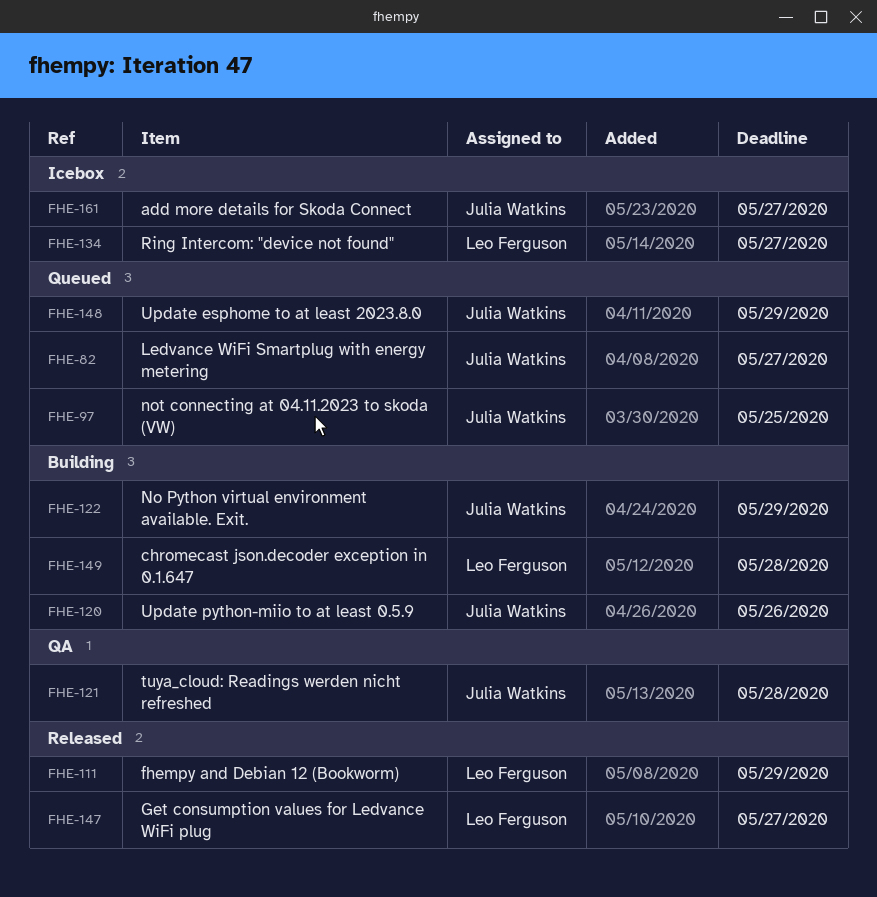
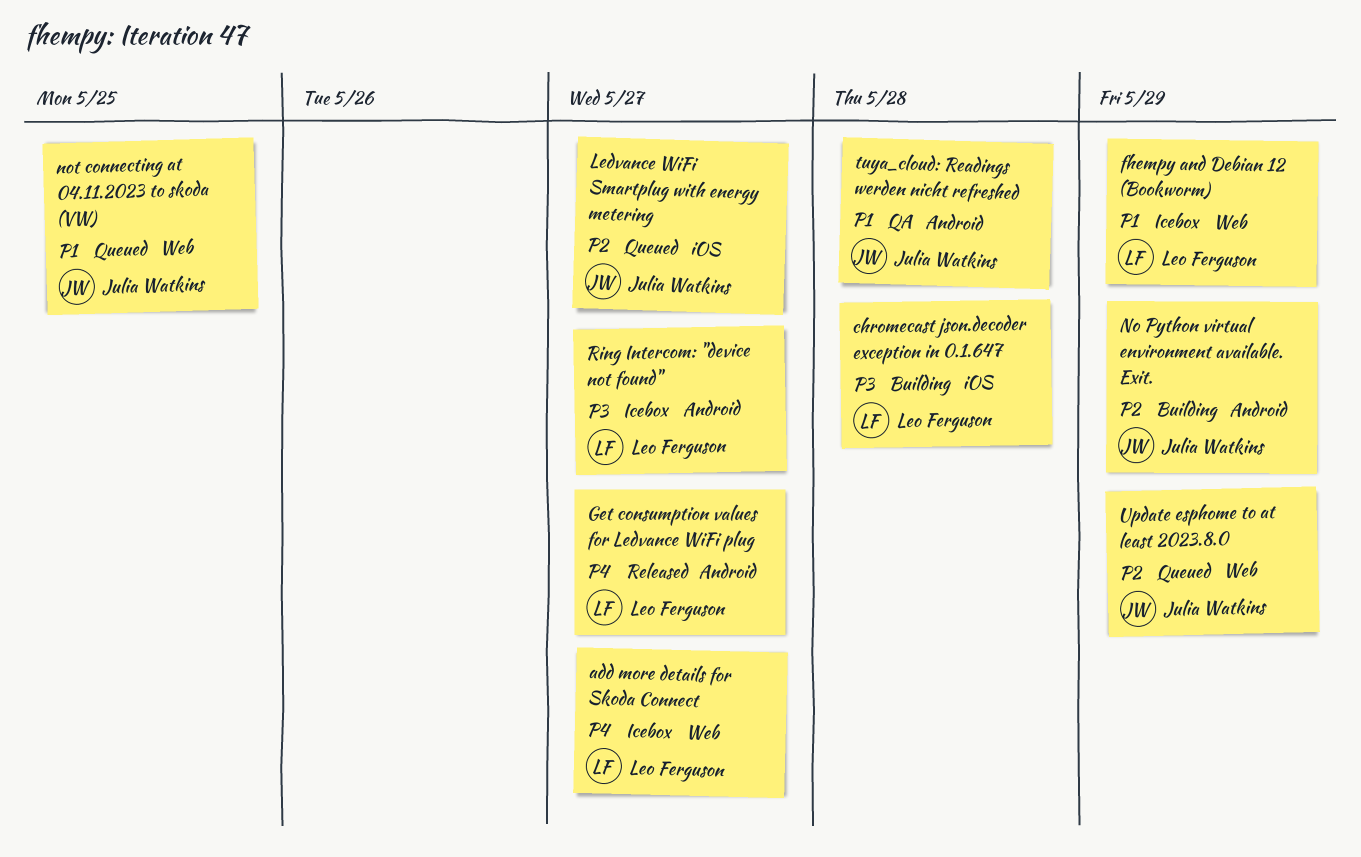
add more details for Skoda Connect, owner: Julia Watkins -> Leo Ferguson
fhempy and Debian 12 (Bookworm), status: Released -> Icebox
Update python-miio to at least 0.5.9: present -> none

